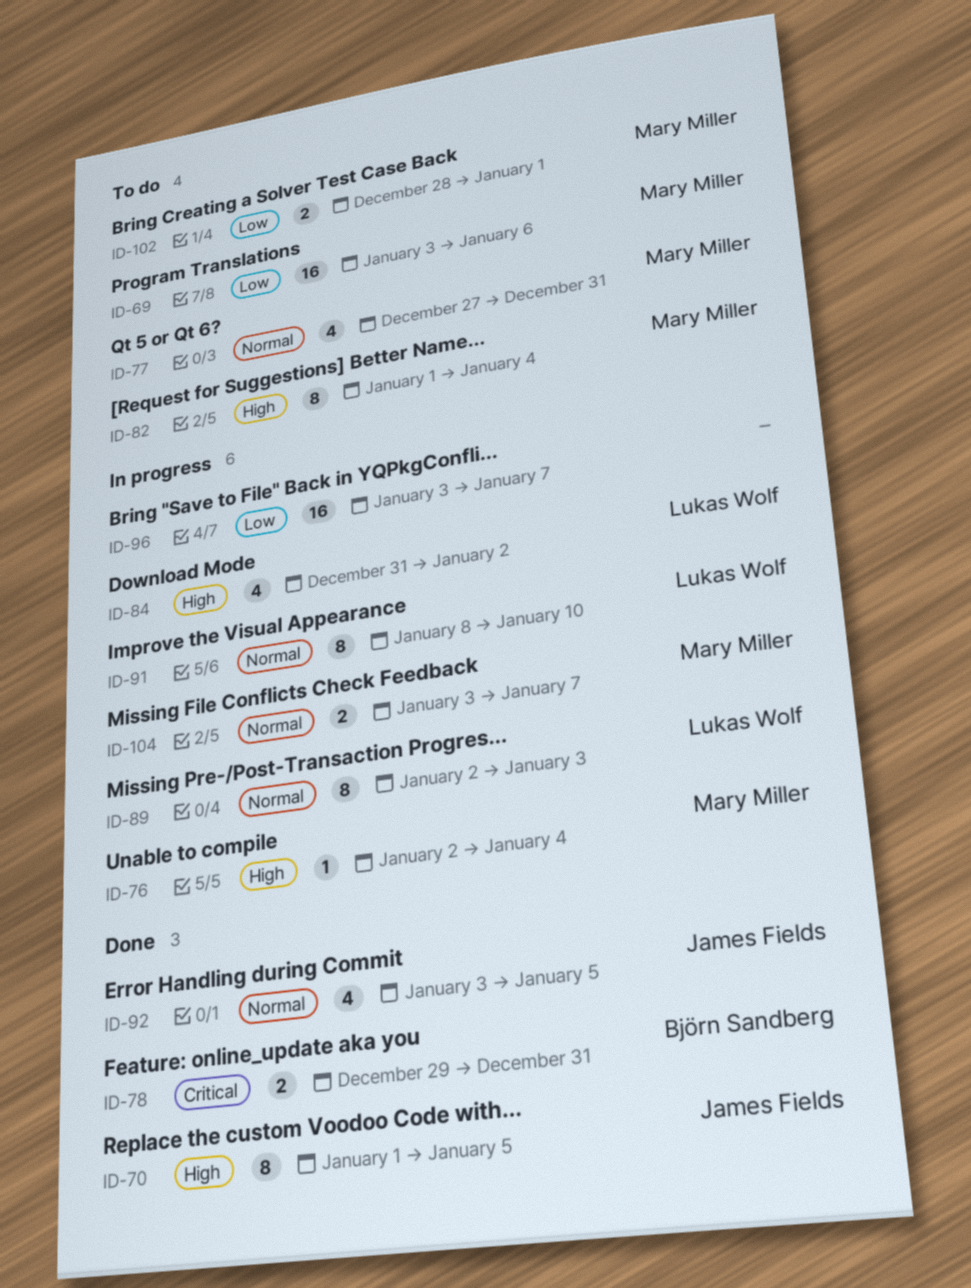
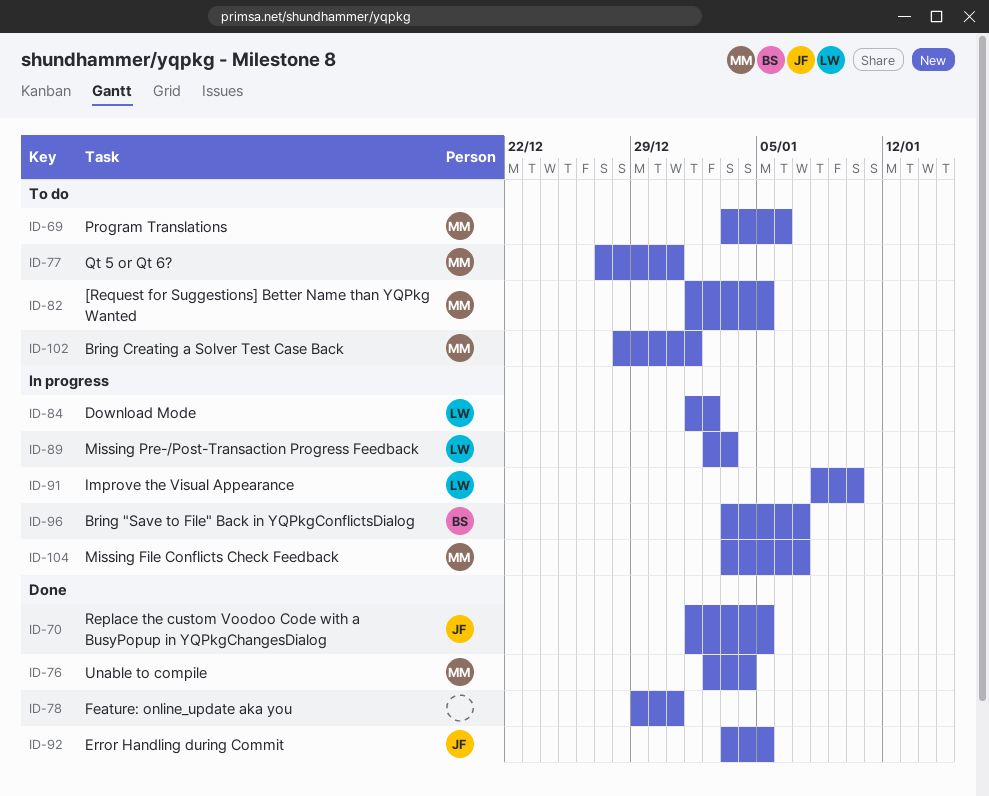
ID-76, status: In progress -> Done
ID-78, owner: Björn Sandberg -> none
ID-82, due: Jan 4 -> Jan 5
ID-84, start: Dec 31 -> Jan 1
ID-96, owner: none -> Björn Sandberg

